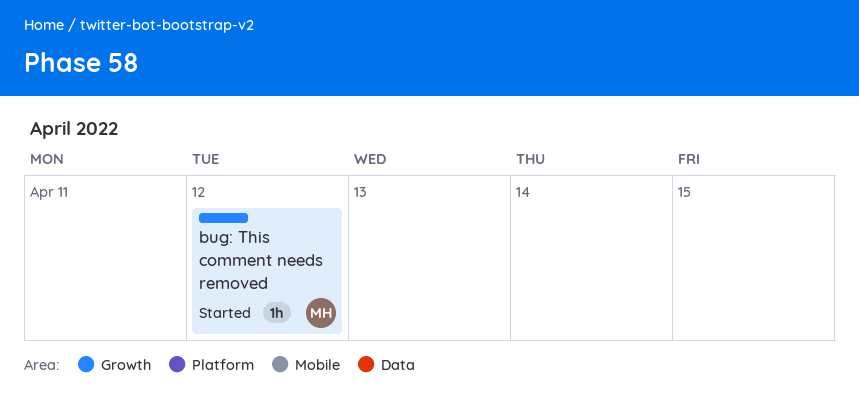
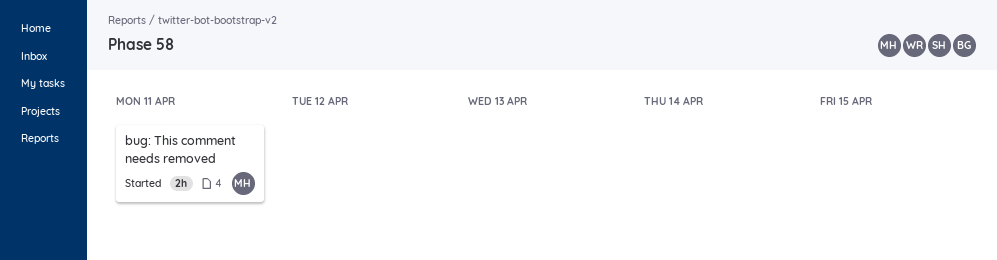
bug: This comment needs removed, estimate: 1h -> 2h
bug: This comment needs removed, due: Apr 12 -> Apr 11

